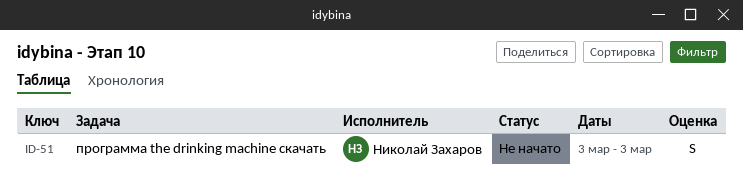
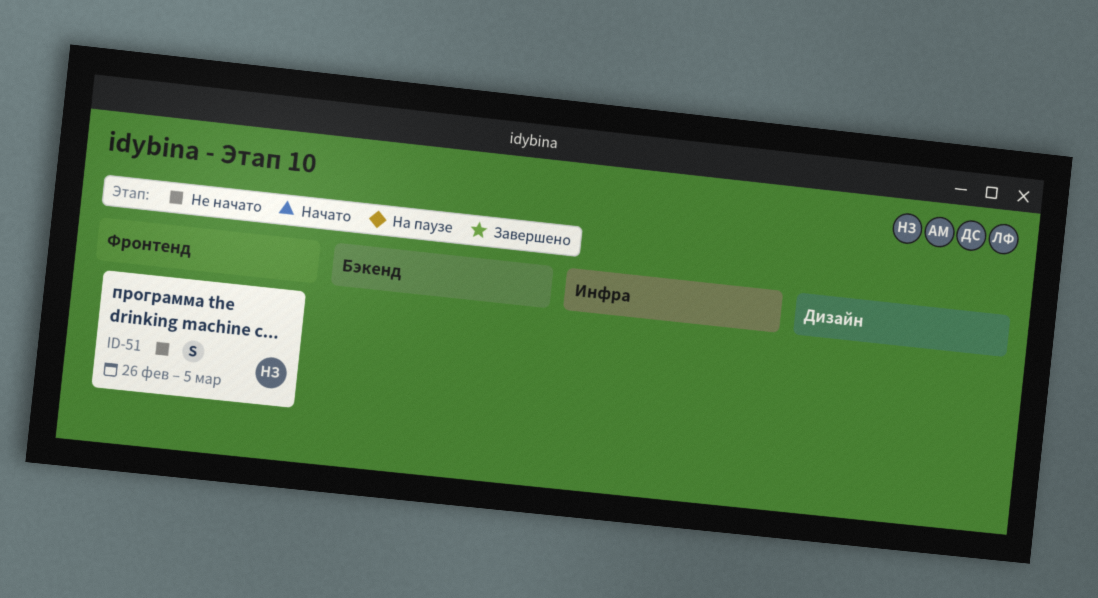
ID-51, start: Mar 3 -> Feb 26
ID-51, due: Mar 3 -> Mar 5

